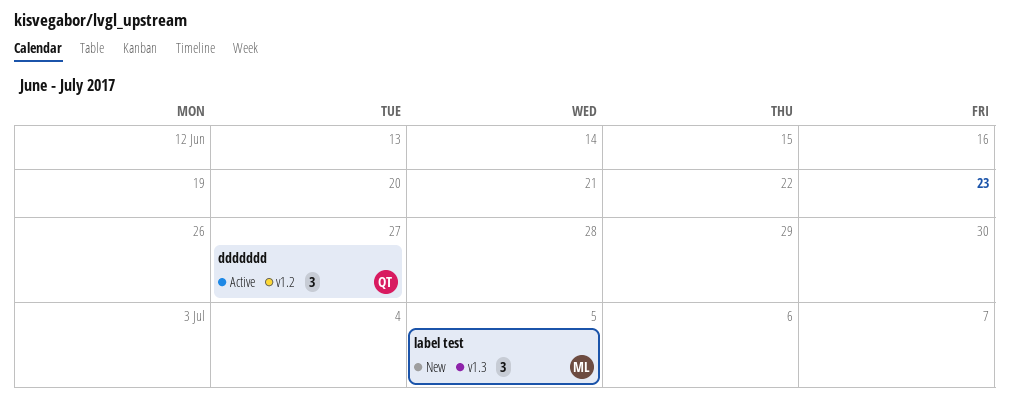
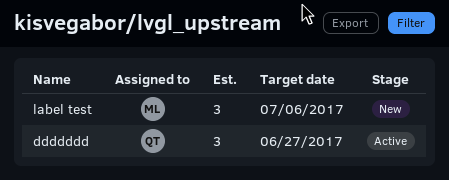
label test, due: Jul 5 -> Jul 6

